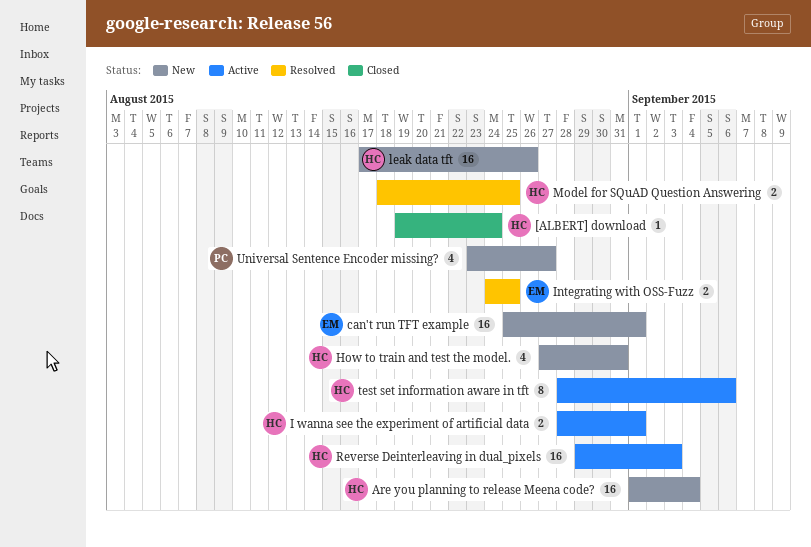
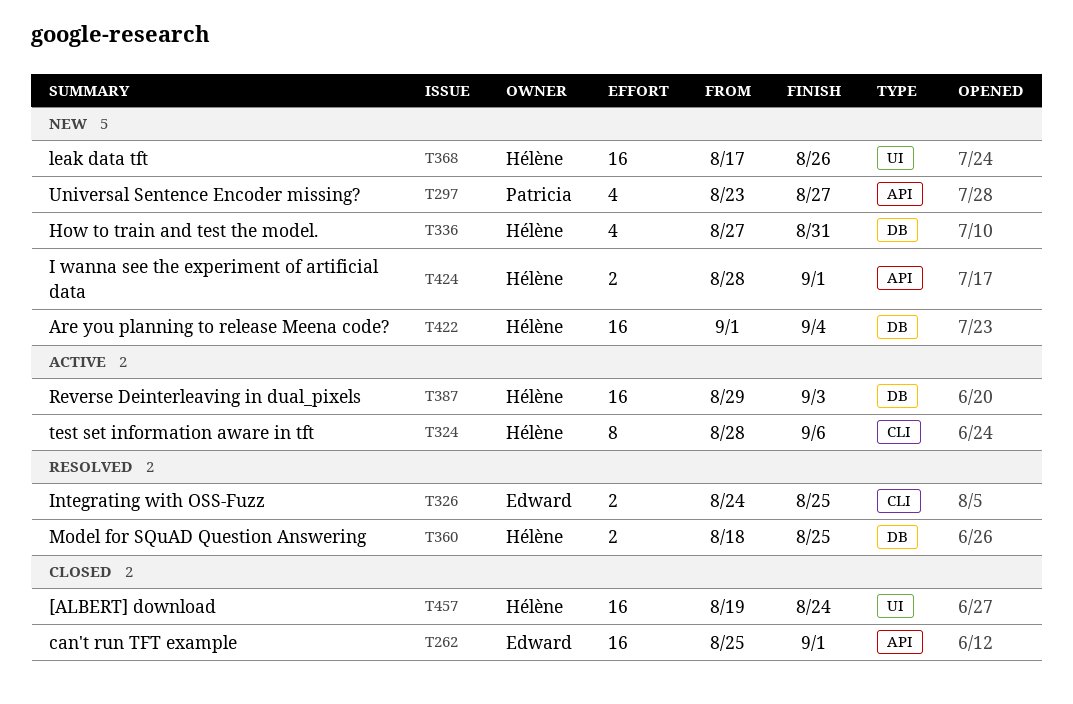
[ALBERT] download, estimate: 1 -> 16
can't run TFT example, status: New -> Closed
I wanna see the experiment of artificial data, status: Active -> New

